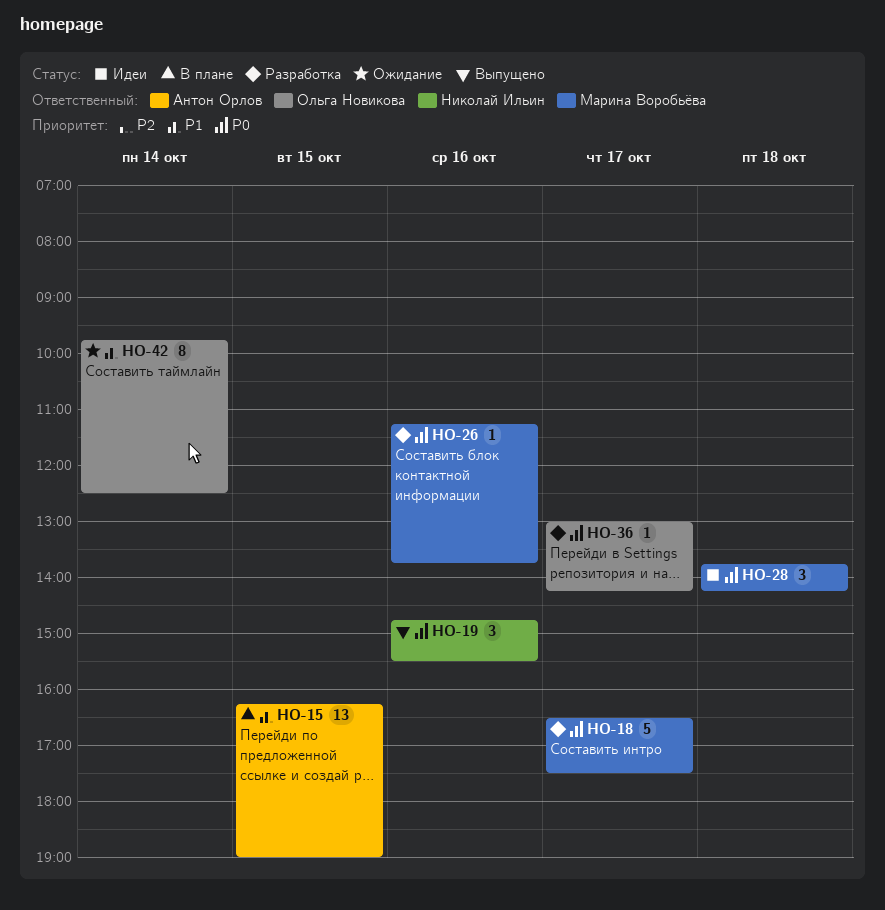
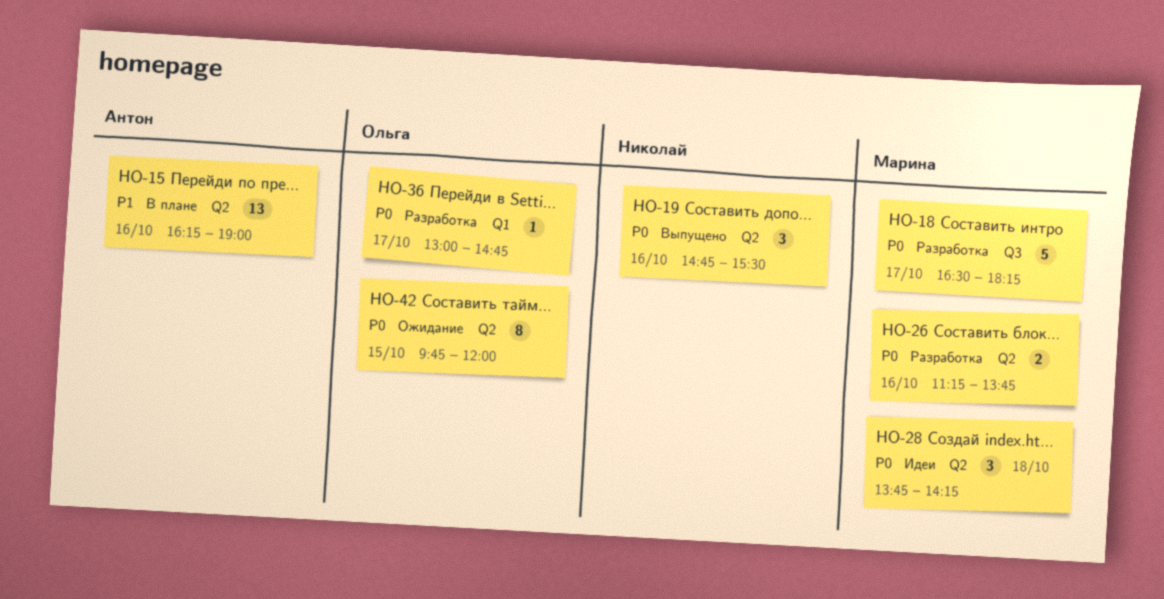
HO-15, day: Oct 15 -> Oct 16
HO-18, ends: 17:30 -> 18:15
HO-26, estimate: 1 -> 2
HO-36, ends: 14:15 -> 14:45
HO-42, priority: P1 -> P0
HO-42, day: Oct 14 -> Oct 15
HO-42, ends: 12:30 -> 12:00

